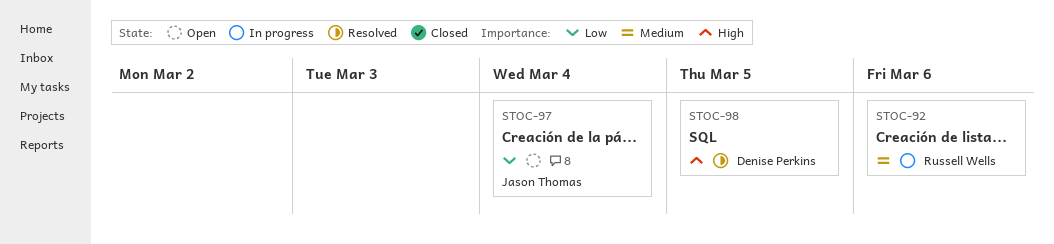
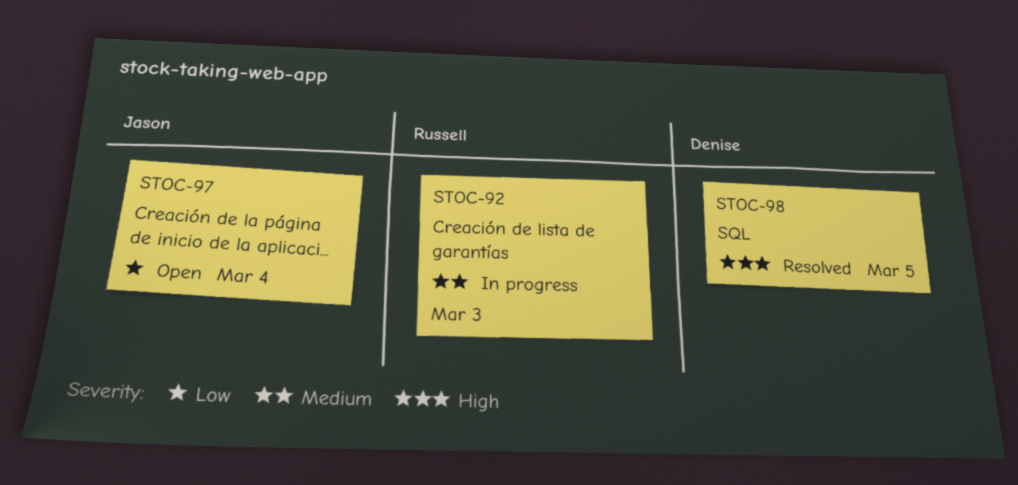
STOC-92, due: Mar 6 -> Mar 3

